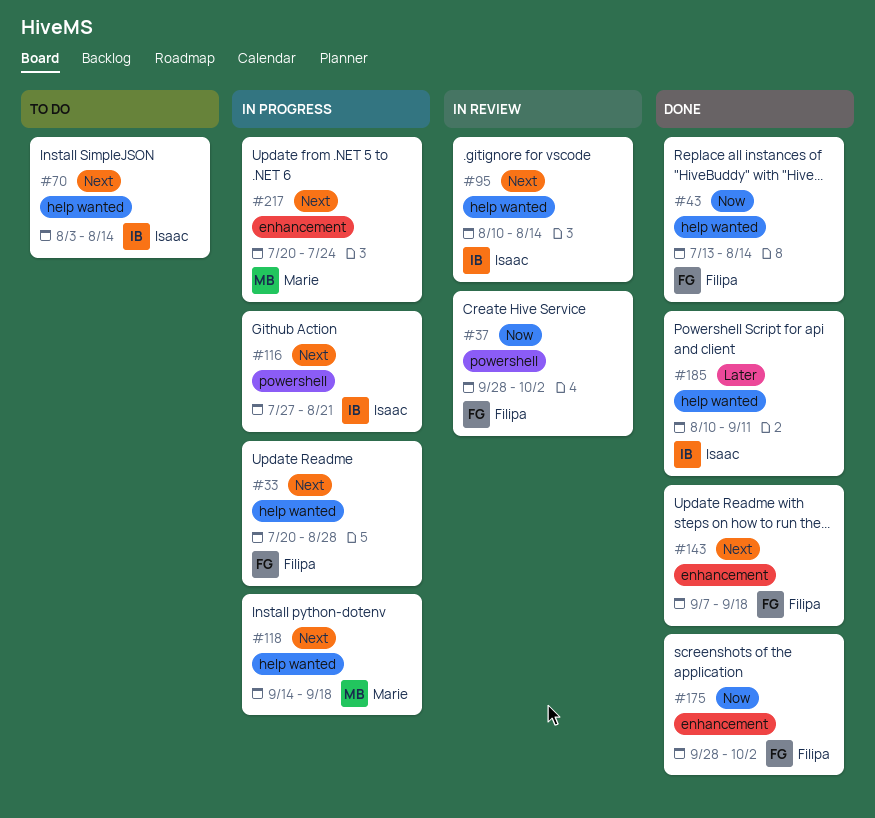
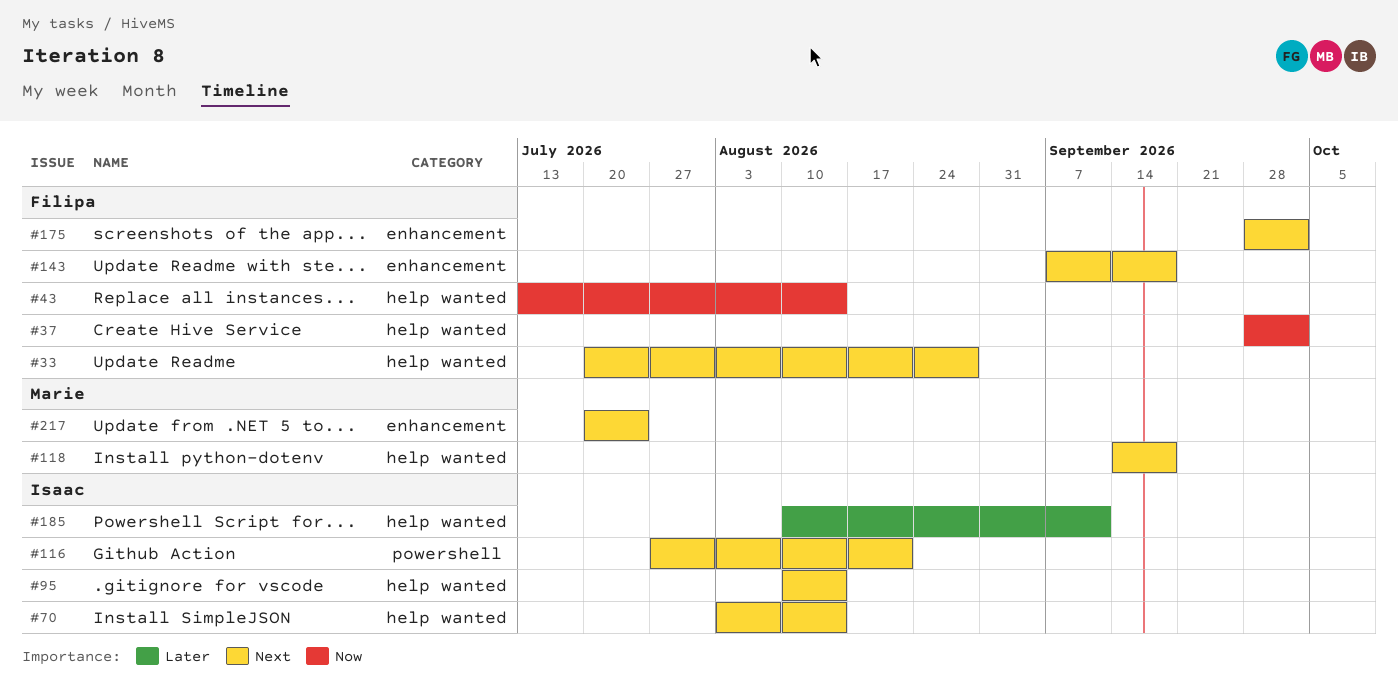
#37, label: powershell -> help wanted
#175, priority: Now -> Next

